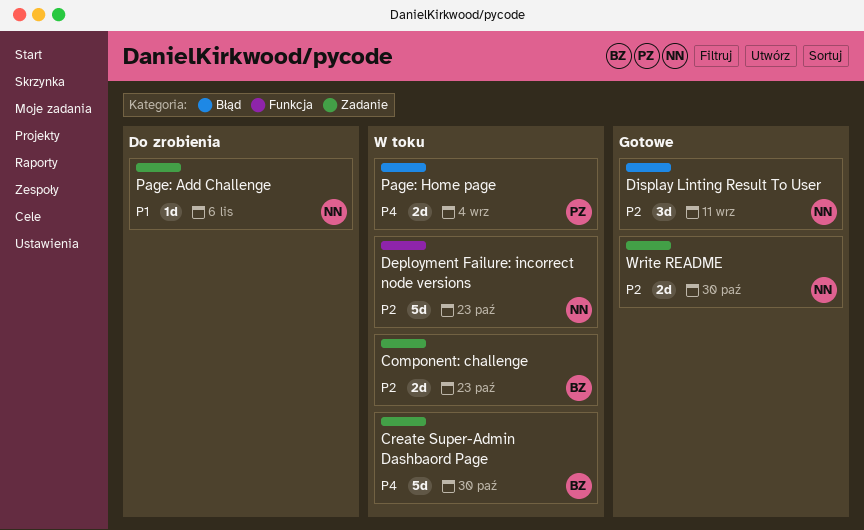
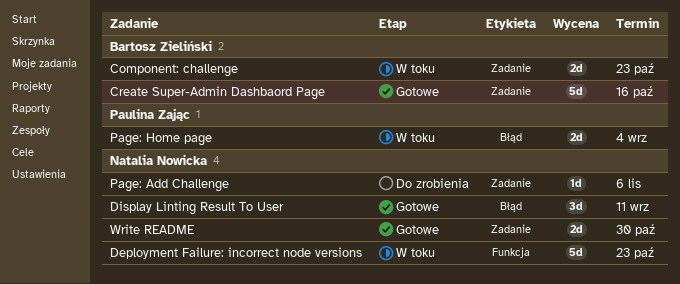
Create Super-Admin Dashbaord Page, status: W toku -> Gotowe
Create Super-Admin Dashbaord Page, due: Oct 30 -> Oct 16

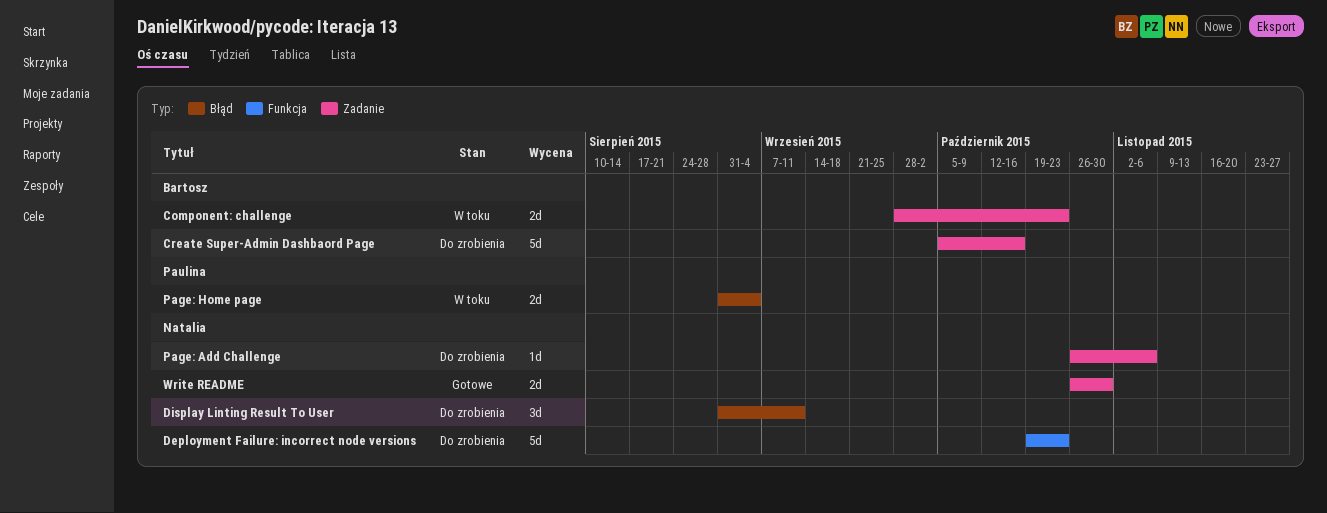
Create Super-Admin Dashbaord Page, status: Gotowe -> Do zrobienia
Deployment Failure: incorrect node versions, status: W toku -> Do zrobienia
Display Linting Result To User, status: Gotowe -> Do zrobienia

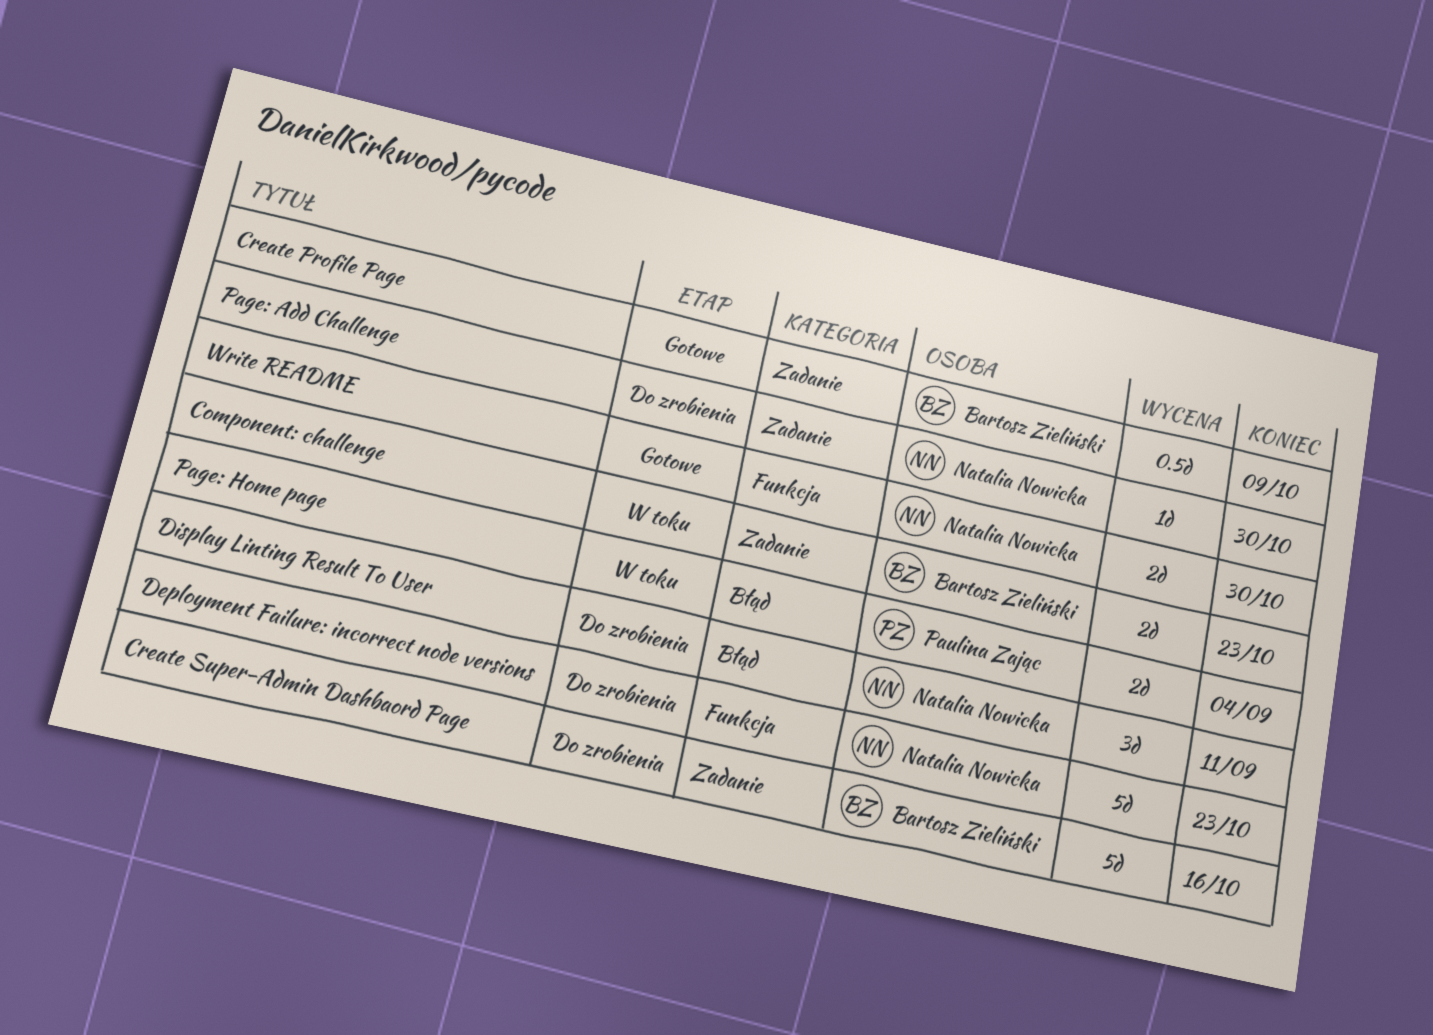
Create Profile Page: none -> present
Page: Add Challenge, due: Nov 6 -> Oct 30
Write README, label: Zadanie -> Funkcja

